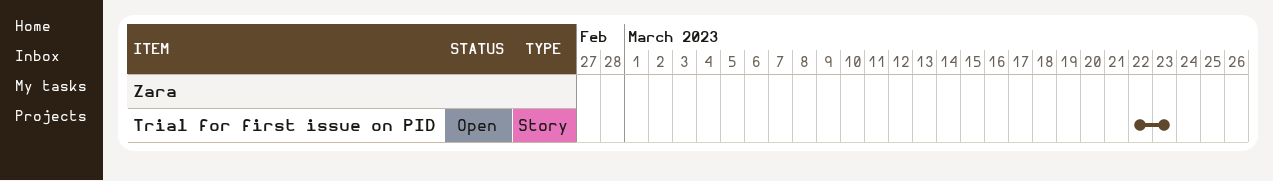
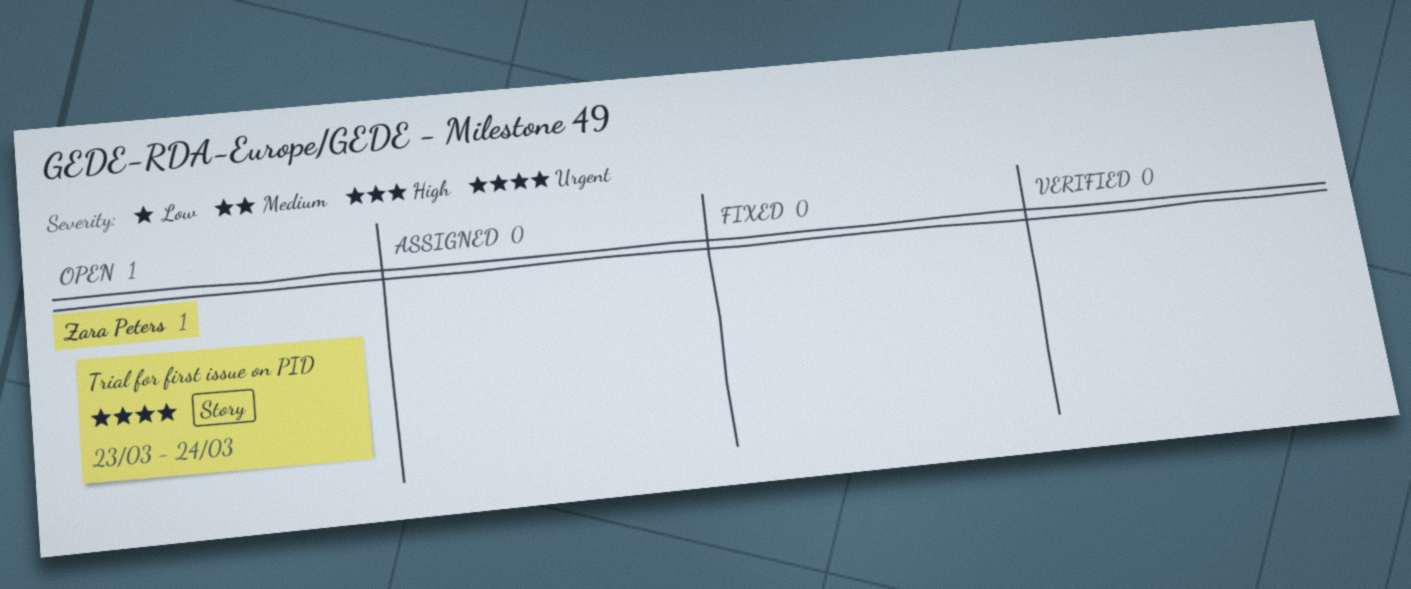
Trial for first issue on PID, start: Mar 22 -> Mar 23
Trial for first issue on PID, due: Mar 23 -> Mar 24

